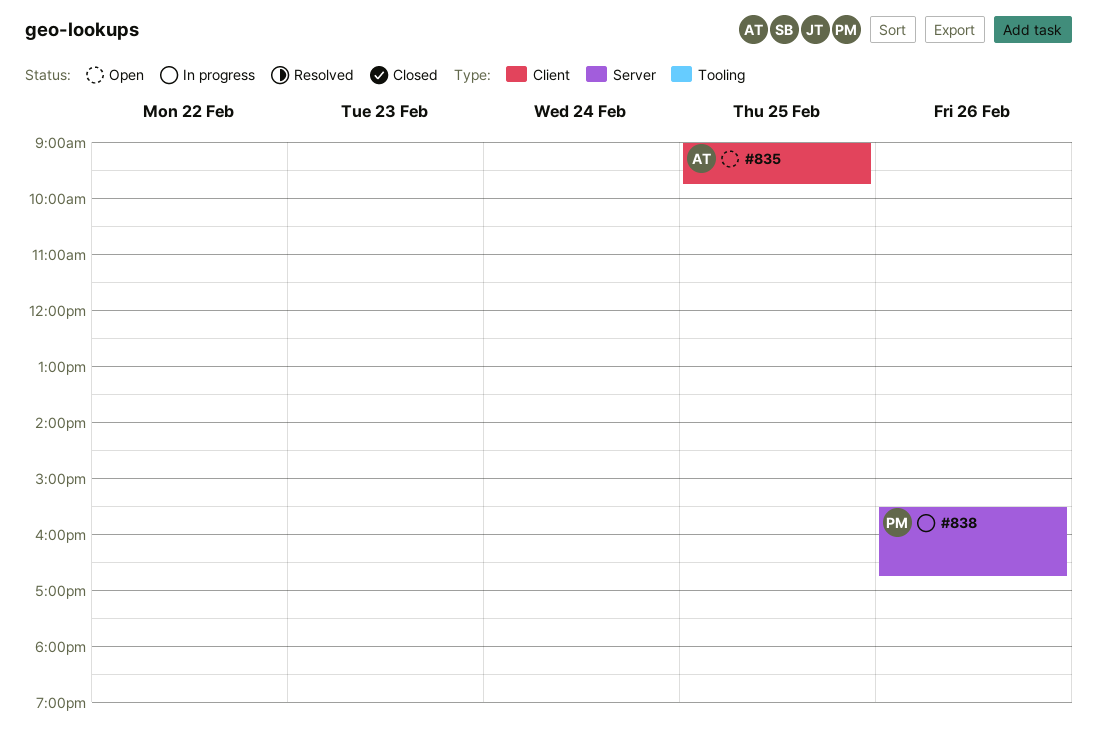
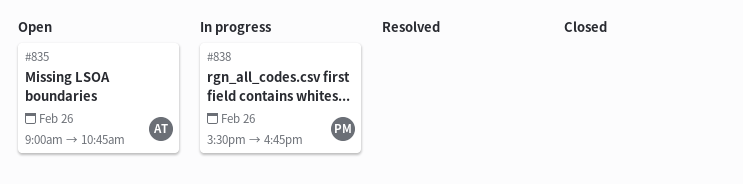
#835, day: Feb 25 -> Feb 26
#835, ends: 09:45 -> 10:45

